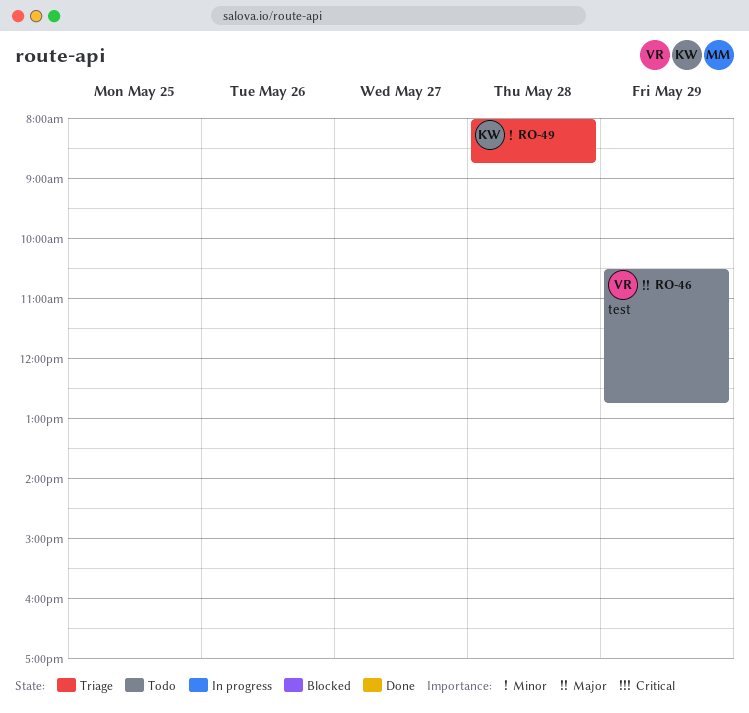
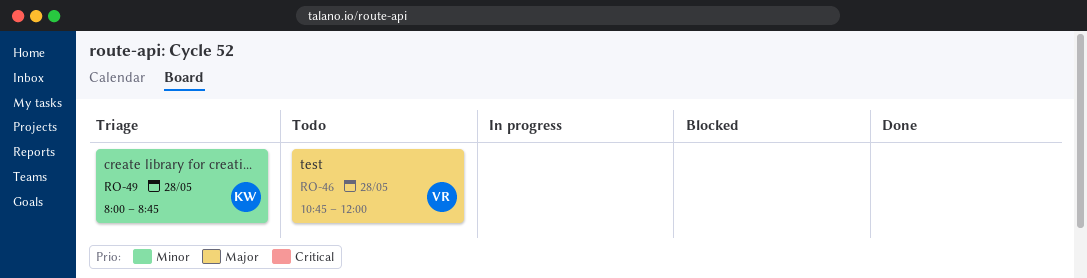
RO-46, day: May 29 -> May 28
RO-46, begins: 10:30 -> 10:45
RO-46, ends: 12:45 -> 12:00

